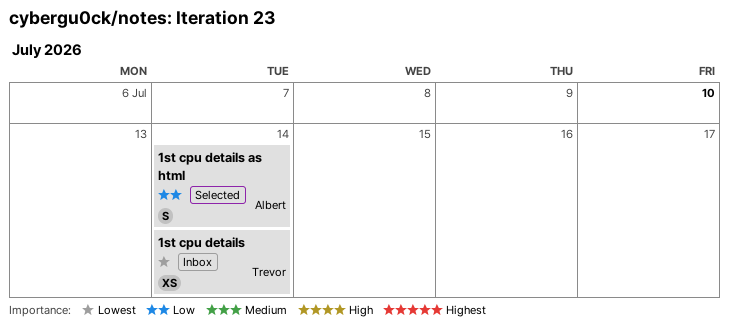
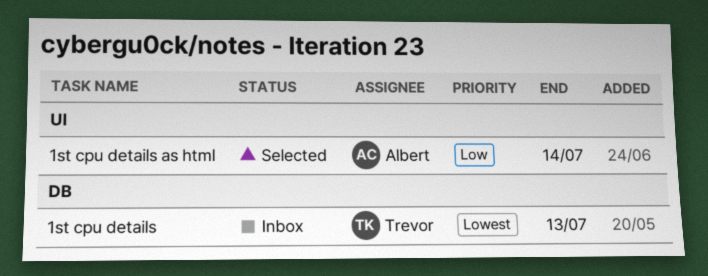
1st cpu details, due: Jul 14 -> Jul 13

